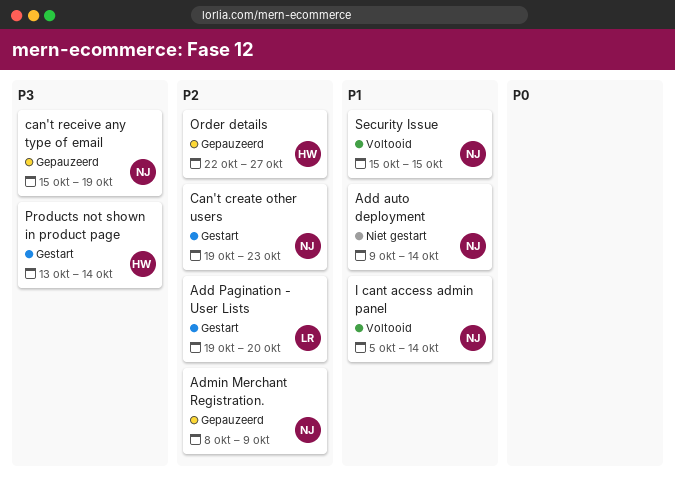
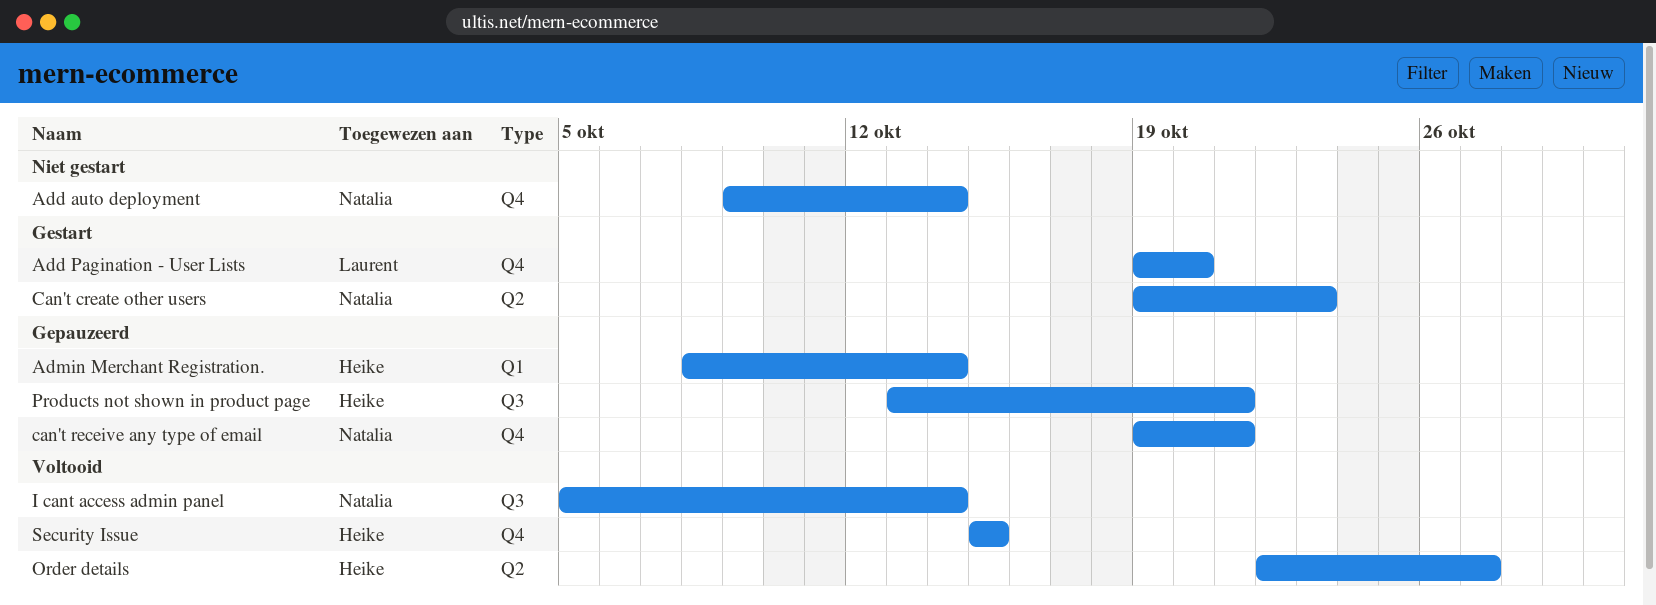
Admin Merchant Registration., owner: Natalia -> Heike
Admin Merchant Registration., due: Oct 9 -> Oct 14
can't receive any type of email, start: Oct 15 -> Oct 19
can't receive any type of email, due: Oct 19 -> Oct 21
Order details, status: Gepauzeerd -> Voltooid
Products not shown in product page, status: Gestart -> Gepauzeerd
Products not shown in product page, due: Oct 14 -> Oct 21
Security Issue, owner: Natalia -> Heike

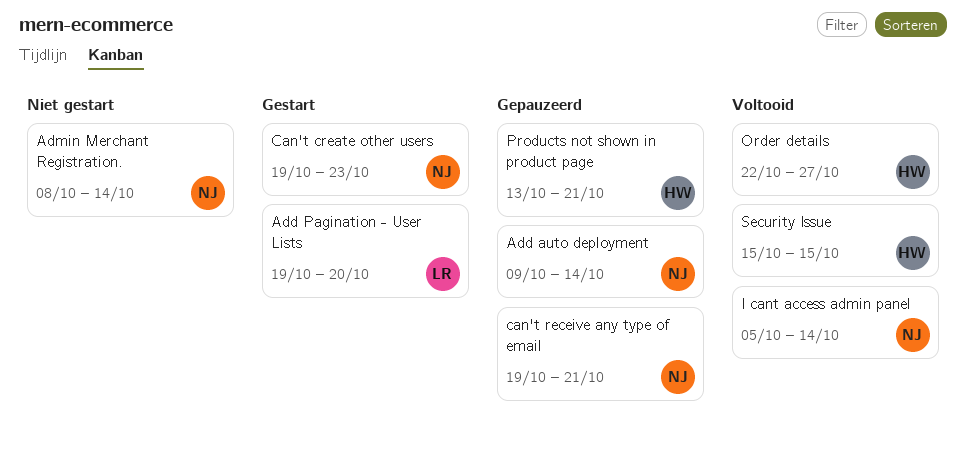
Add auto deployment, status: Niet gestart -> Gepauzeerd
Admin Merchant Registration., status: Gepauzeerd -> Niet gestart
Admin Merchant Registration., owner: Heike -> Natalia

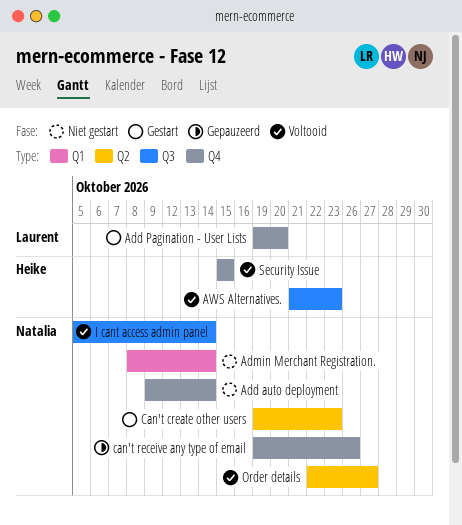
Add auto deployment, status: Gepauzeerd -> Niet gestart
AWS Alternatives.: none -> present
can't receive any type of email, due: Oct 21 -> Oct 26
Order details, owner: Heike -> Natalia
Products not shown in product page: present -> none

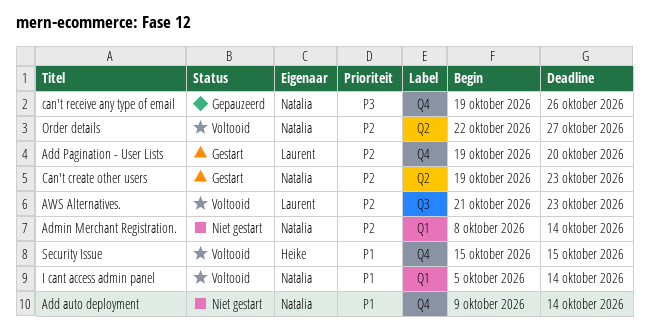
AWS Alternatives., owner: Heike -> Laurent
I cant access admin panel, label: Q3 -> Q1

